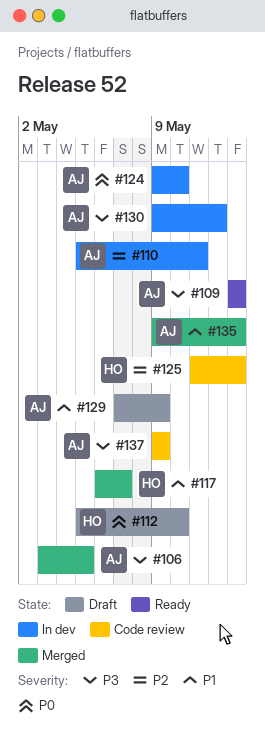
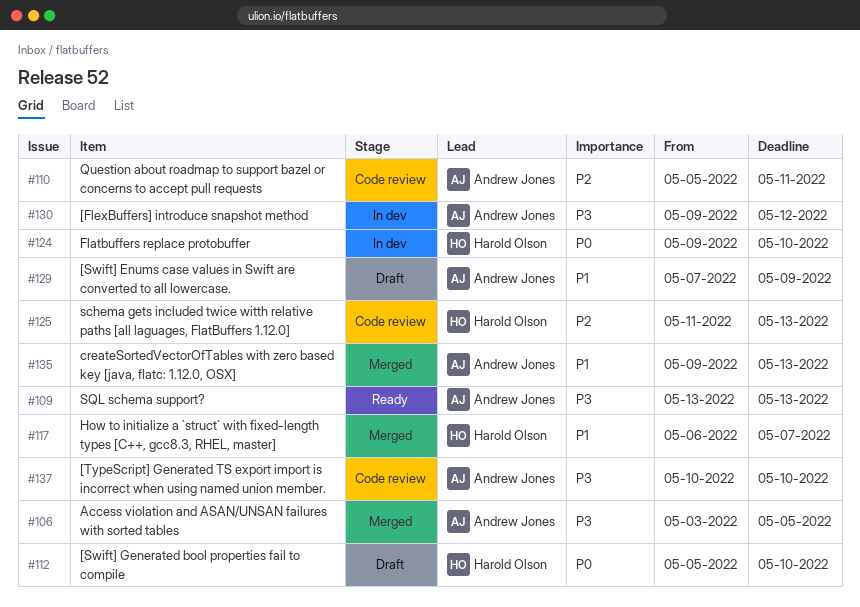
#110, status: In dev -> Code review
#124, owner: Andrew Jones -> Harold Olson
#137, start: May 9 -> May 10
#137, due: May 9 -> May 10

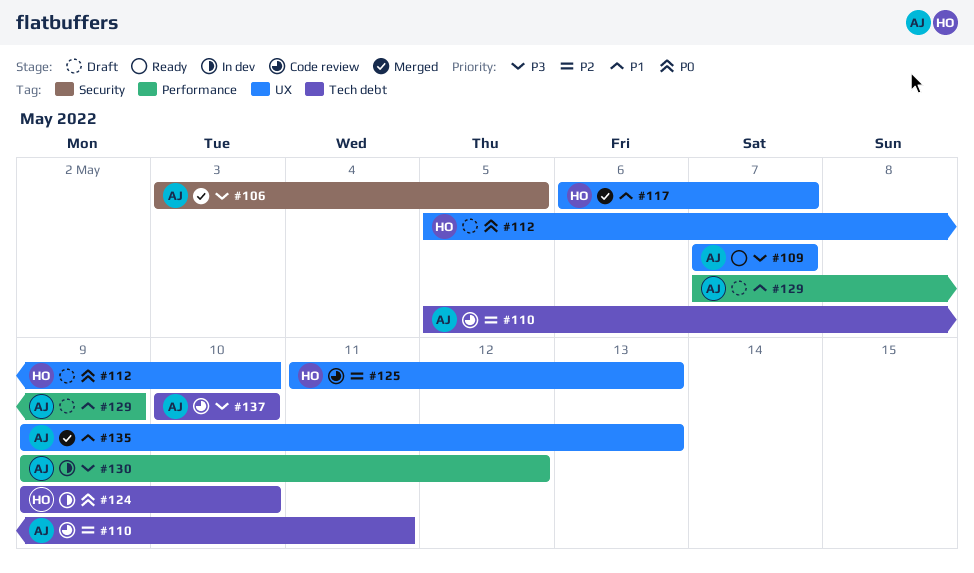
#109, start: May 13 -> May 7
#109, due: May 13 -> May 7

